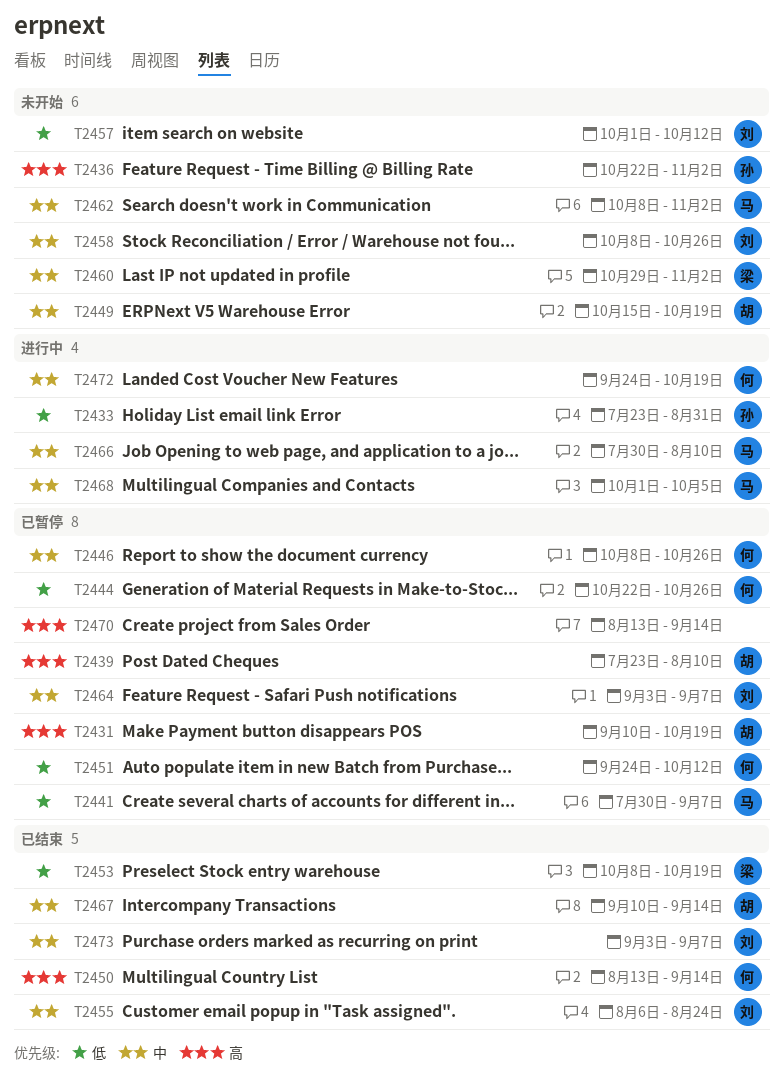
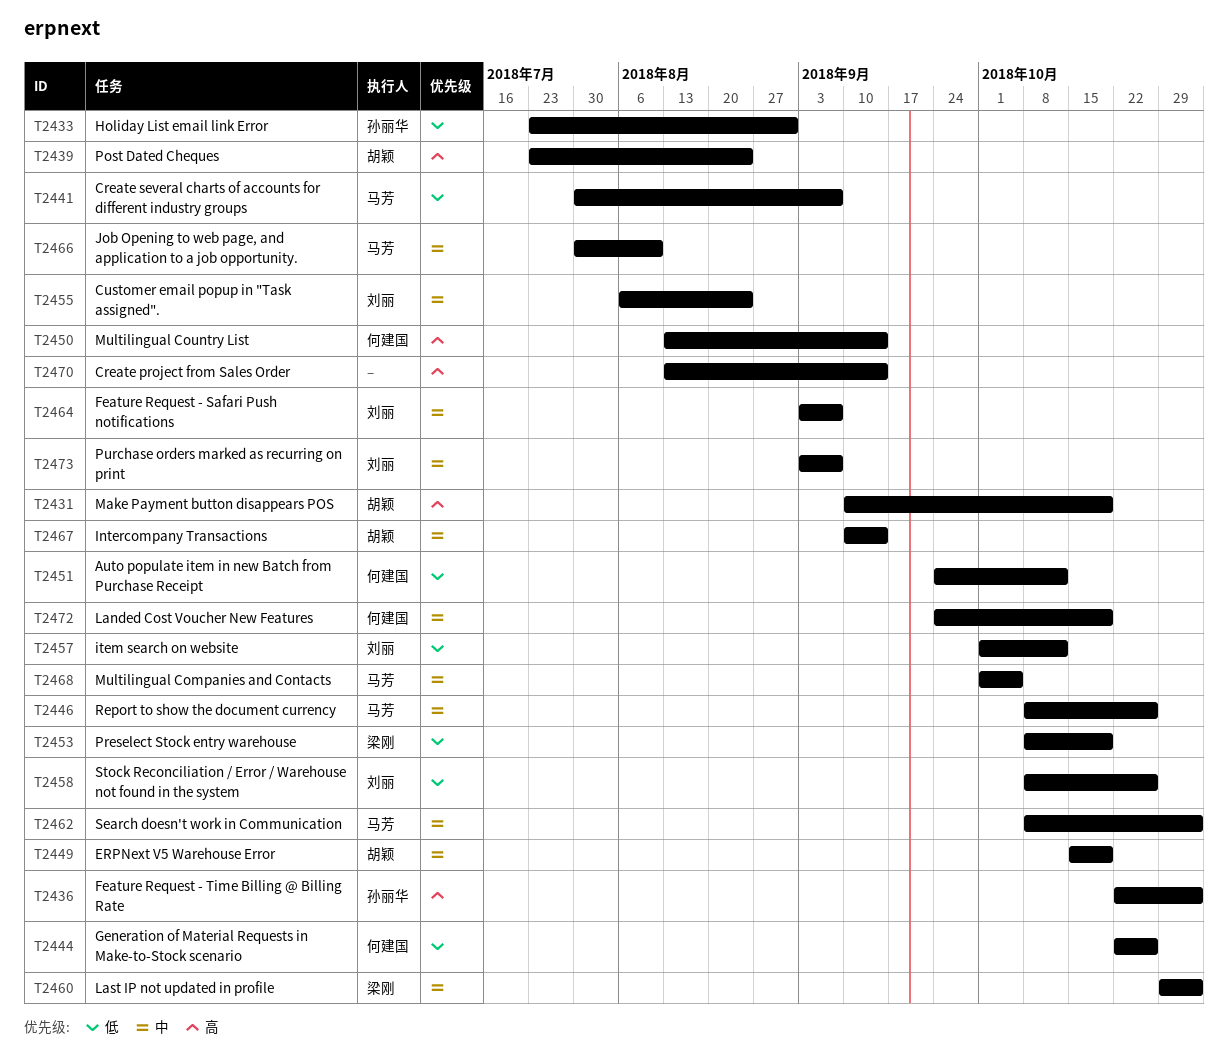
T2439, due: Aug 10 -> Aug 24
T2446, owner: 何建国 -> 马芳
T2458, priority: 中 -> 低

